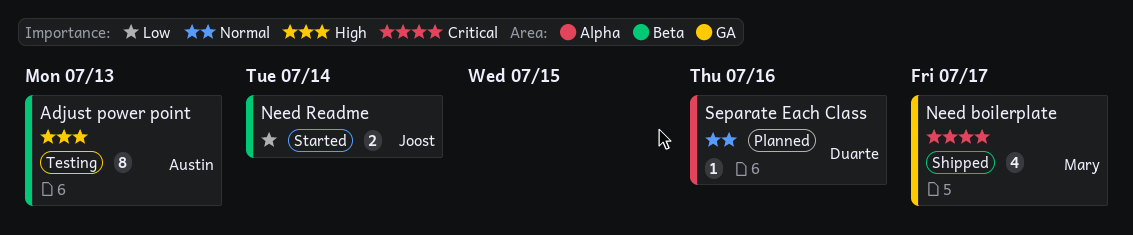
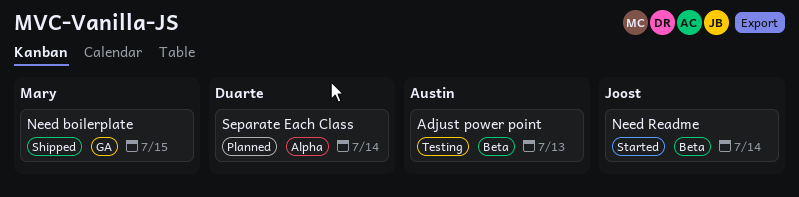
Need boilerplate, due: Jul 17 -> Jul 15
Separate Each Class, due: Jul 16 -> Jul 14

